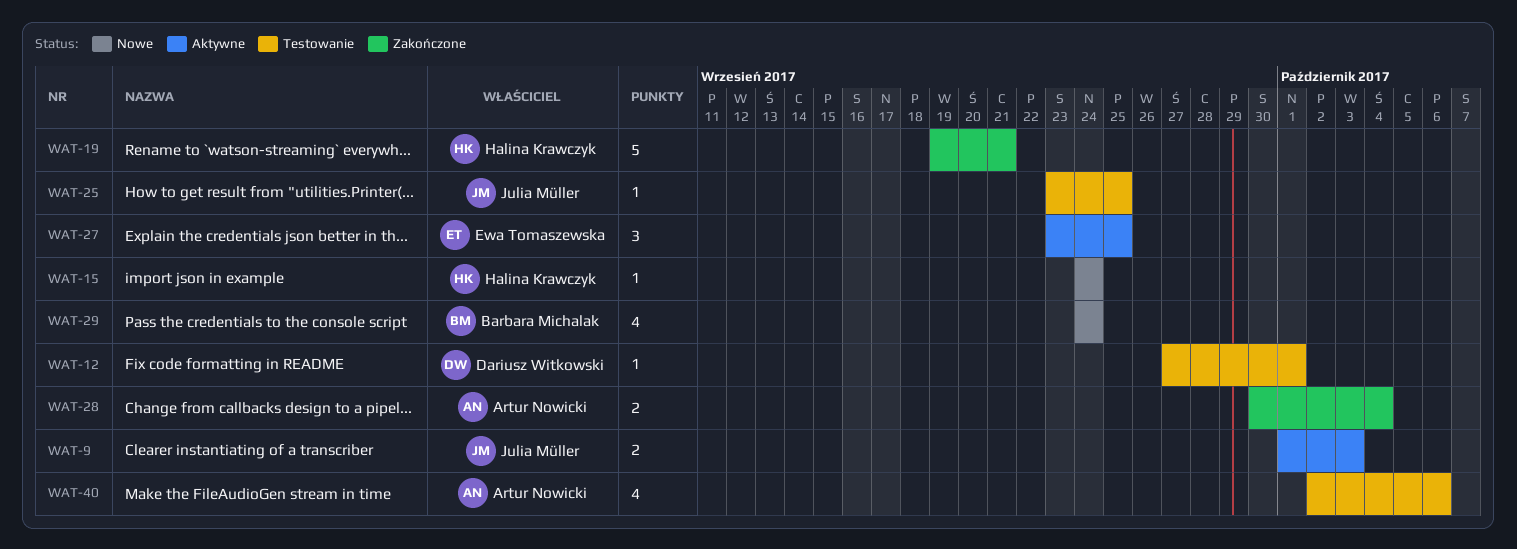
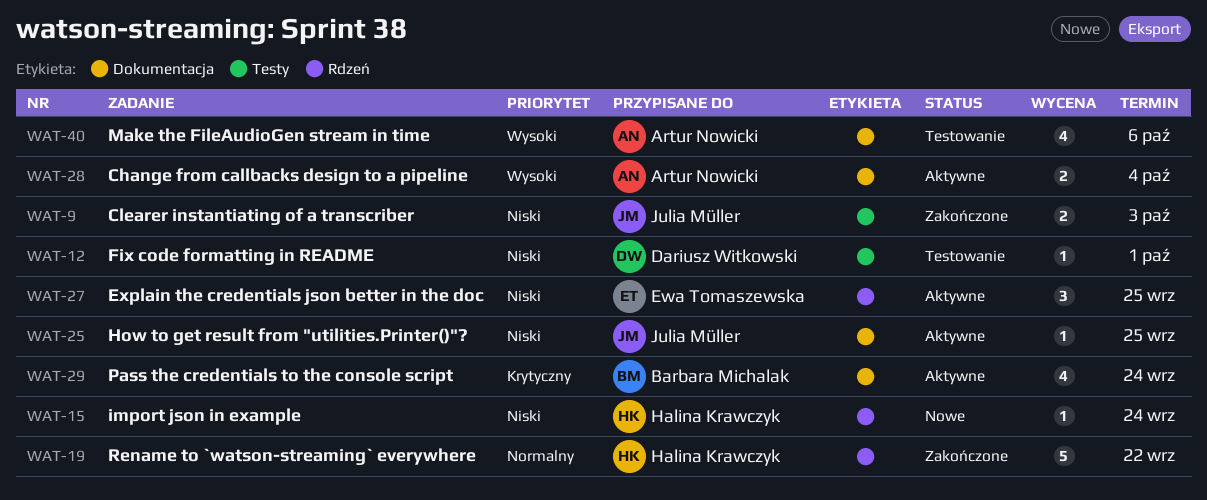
WAT-9, status: Aktywne -> Zakończone
WAT-19, due: Sep 21 -> Sep 22
WAT-25, status: Testowanie -> Aktywne
WAT-28, status: Zakończone -> Aktywne
WAT-29, status: Nowe -> Aktywne

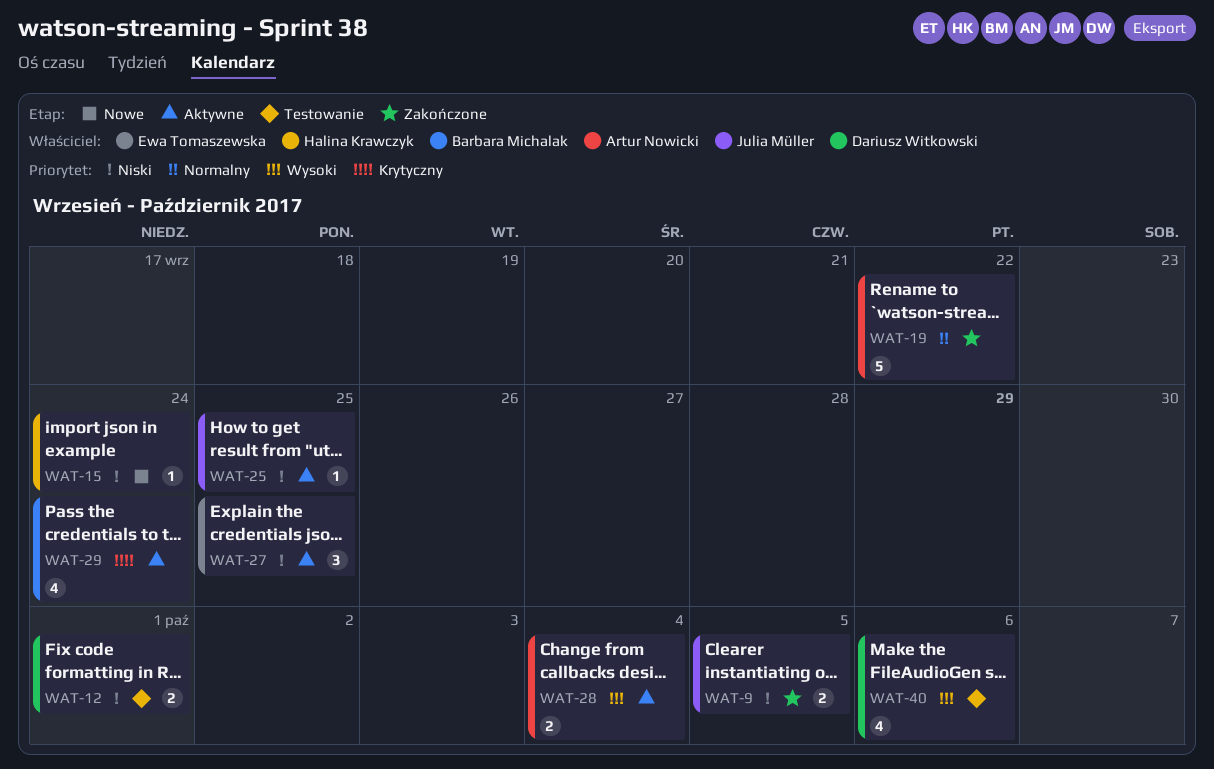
WAT-9, due: Oct 3 -> Oct 5
WAT-12, estimate: 1 -> 2
WAT-19, owner: Halina Krawczyk -> Artur Nowicki
WAT-40, owner: Artur Nowicki -> Dariusz Witkowski

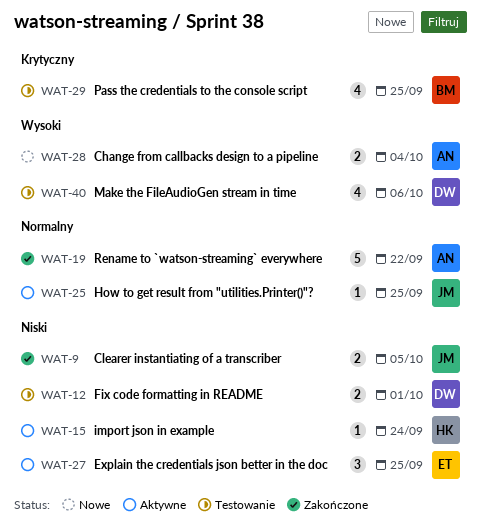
WAT-15, status: Nowe -> Aktywne
WAT-25, priority: Niski -> Normalny
WAT-28, status: Aktywne -> Nowe
WAT-29, status: Aktywne -> Testowanie
WAT-29, due: Sep 24 -> Sep 25

